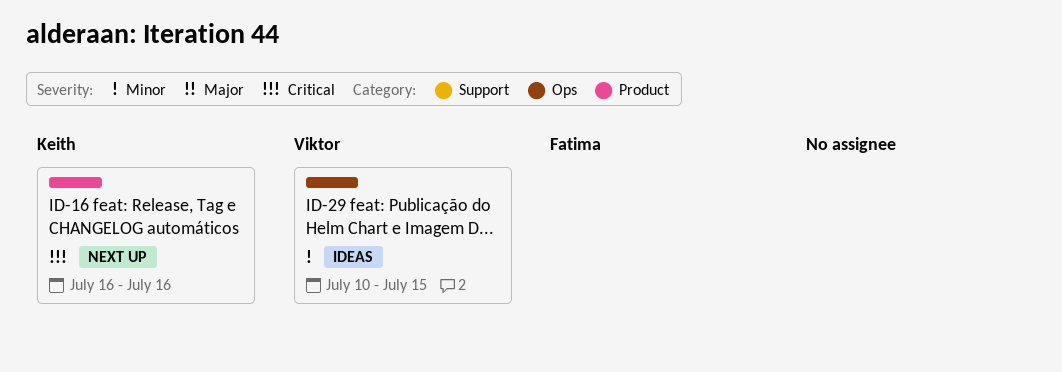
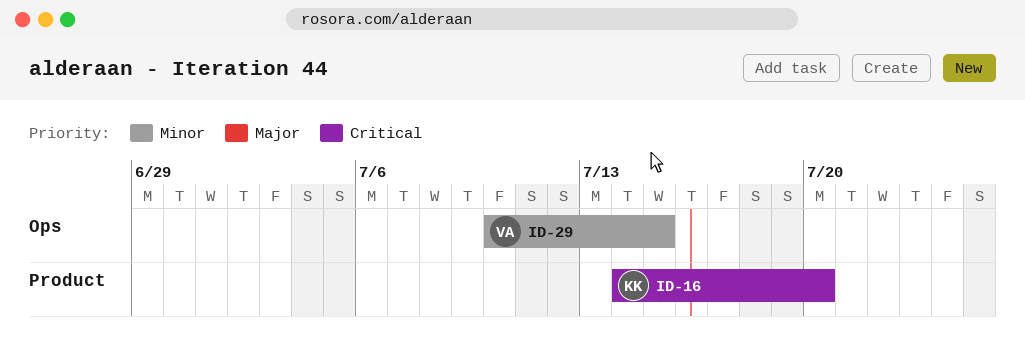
ID-16, start: Jul 16 -> Jul 14
ID-16, due: Jul 16 -> Jul 20

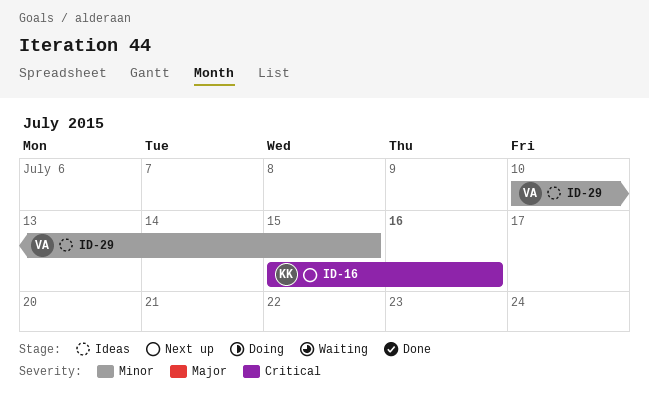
ID-16, start: Jul 14 -> Jul 15
ID-16, due: Jul 20 -> Jul 16

